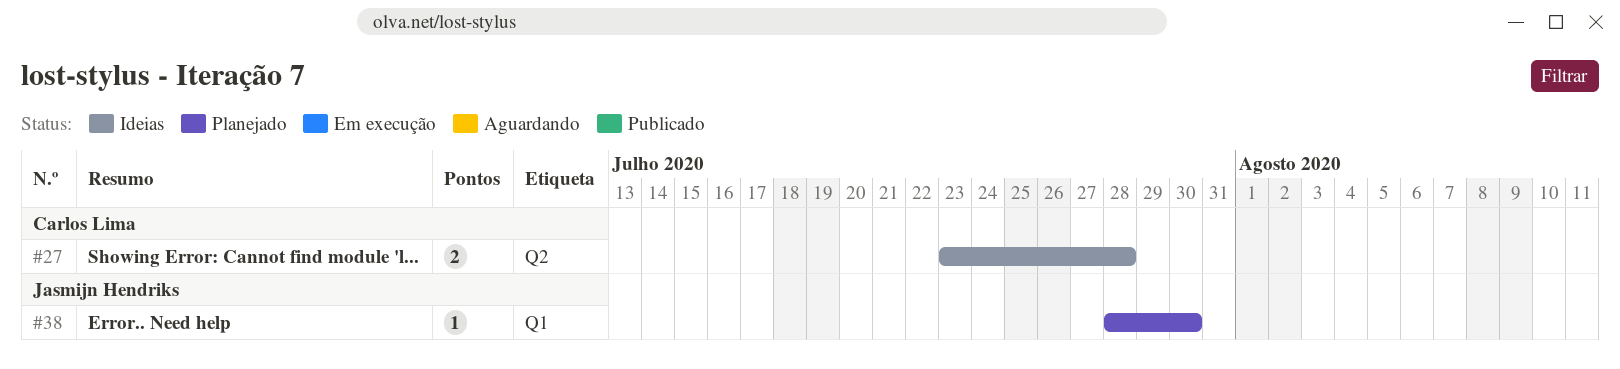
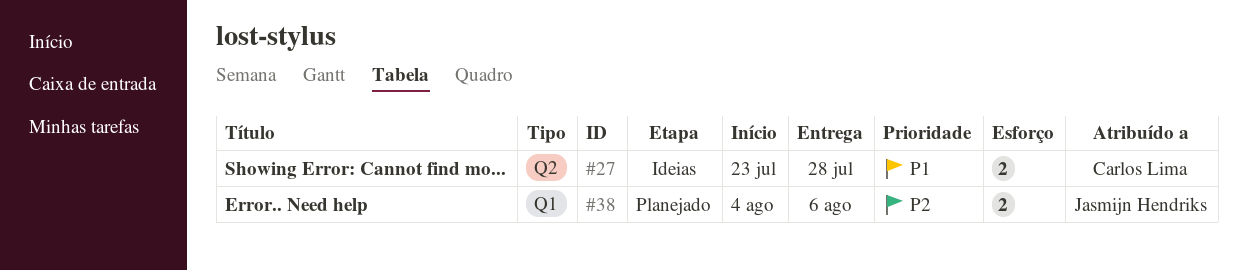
#38, estimate: 1 -> 2
#38, start: Jul 28 -> Aug 4
#38, due: Jul 30 -> Aug 6

